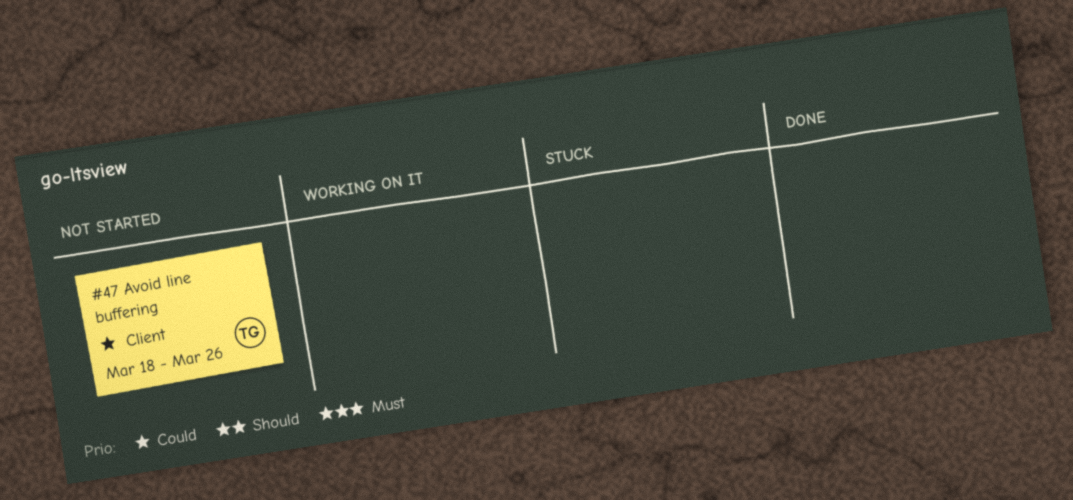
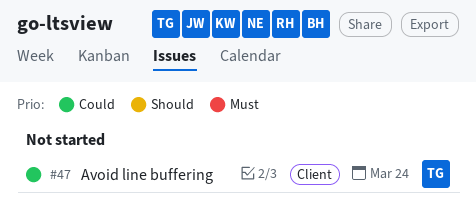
#47, due: Mar 26 -> Mar 24

